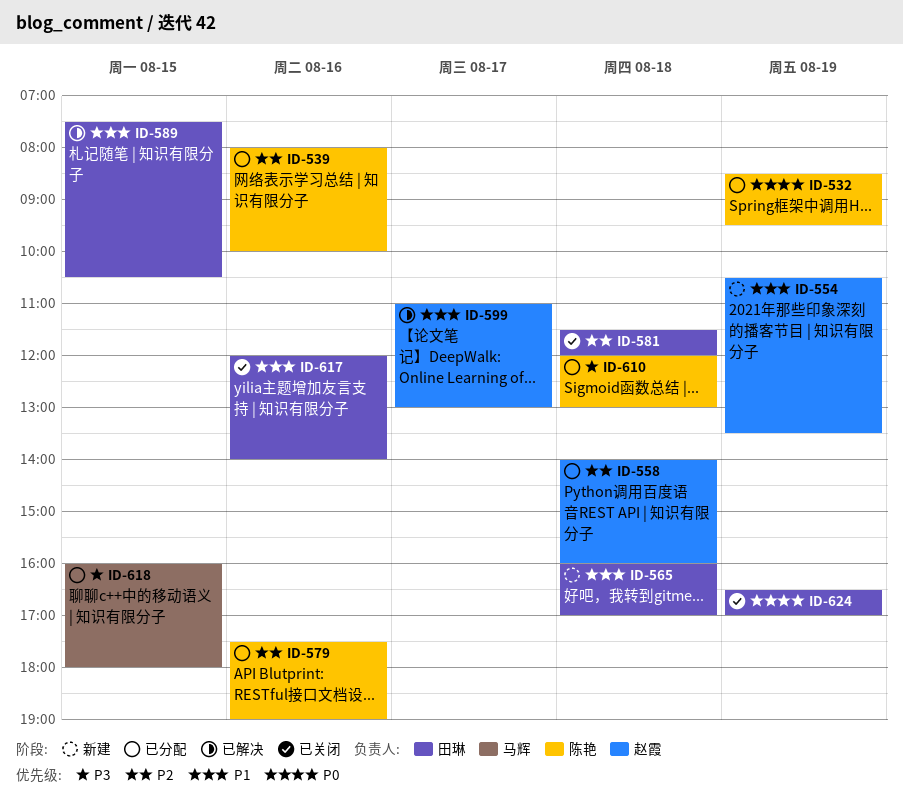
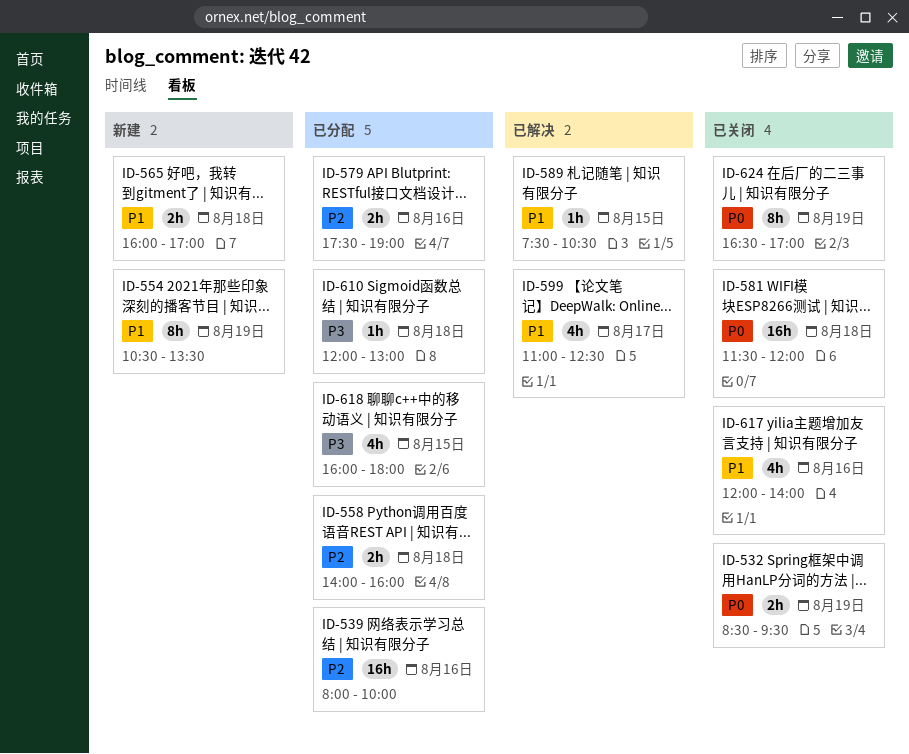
ID-532, status: 已分配 -> 已关闭
ID-581, priority: P2 -> P0
ID-599, ends: 13:00 -> 12:30

